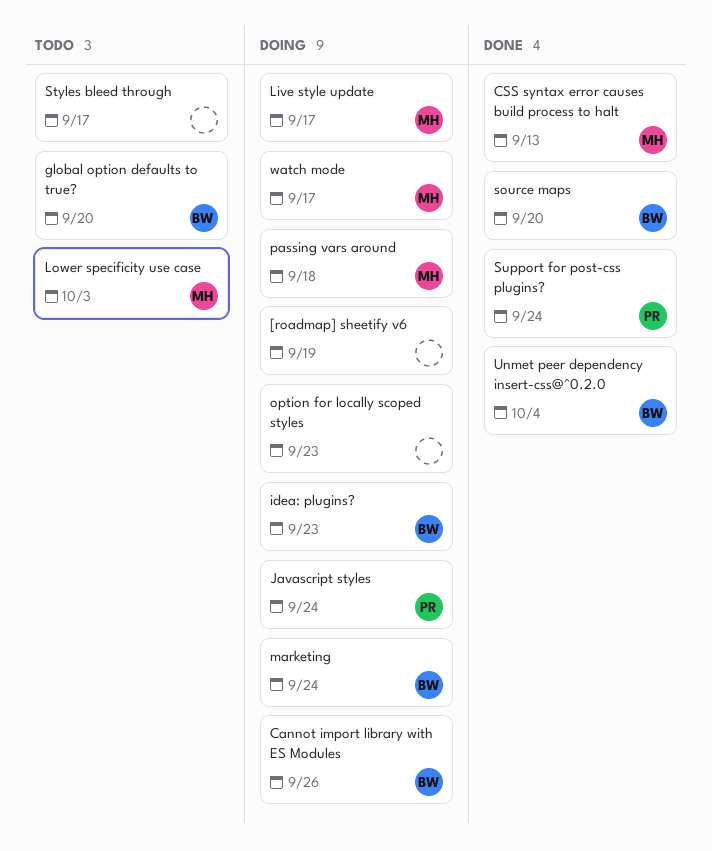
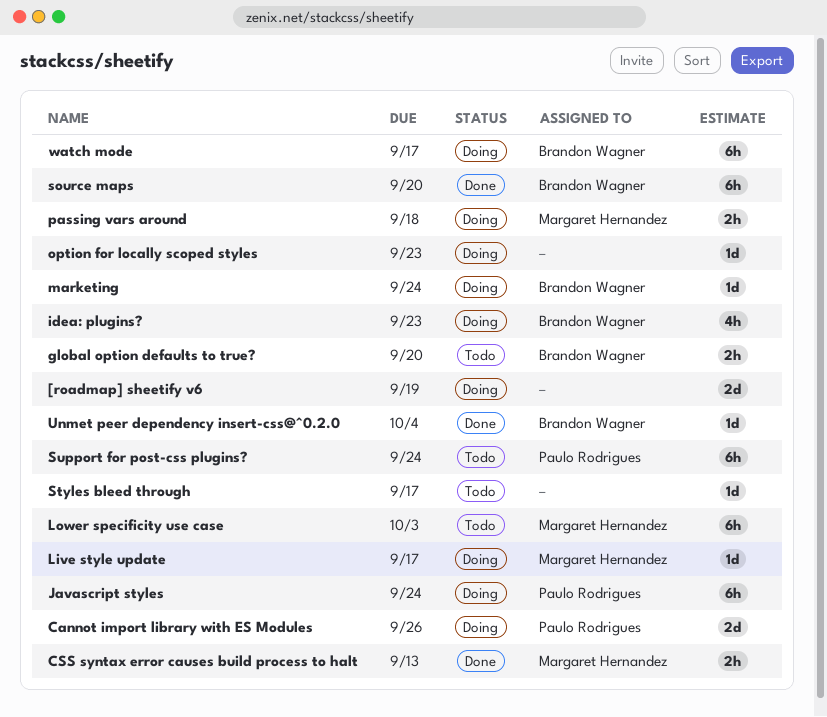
Cannot import library with ES Modules, owner: Brandon Wagner -> Paulo Rodrigues
Support for post-css plugins?, status: Done -> Todo
watch mode, owner: Margaret Hernandez -> Brandon Wagner

